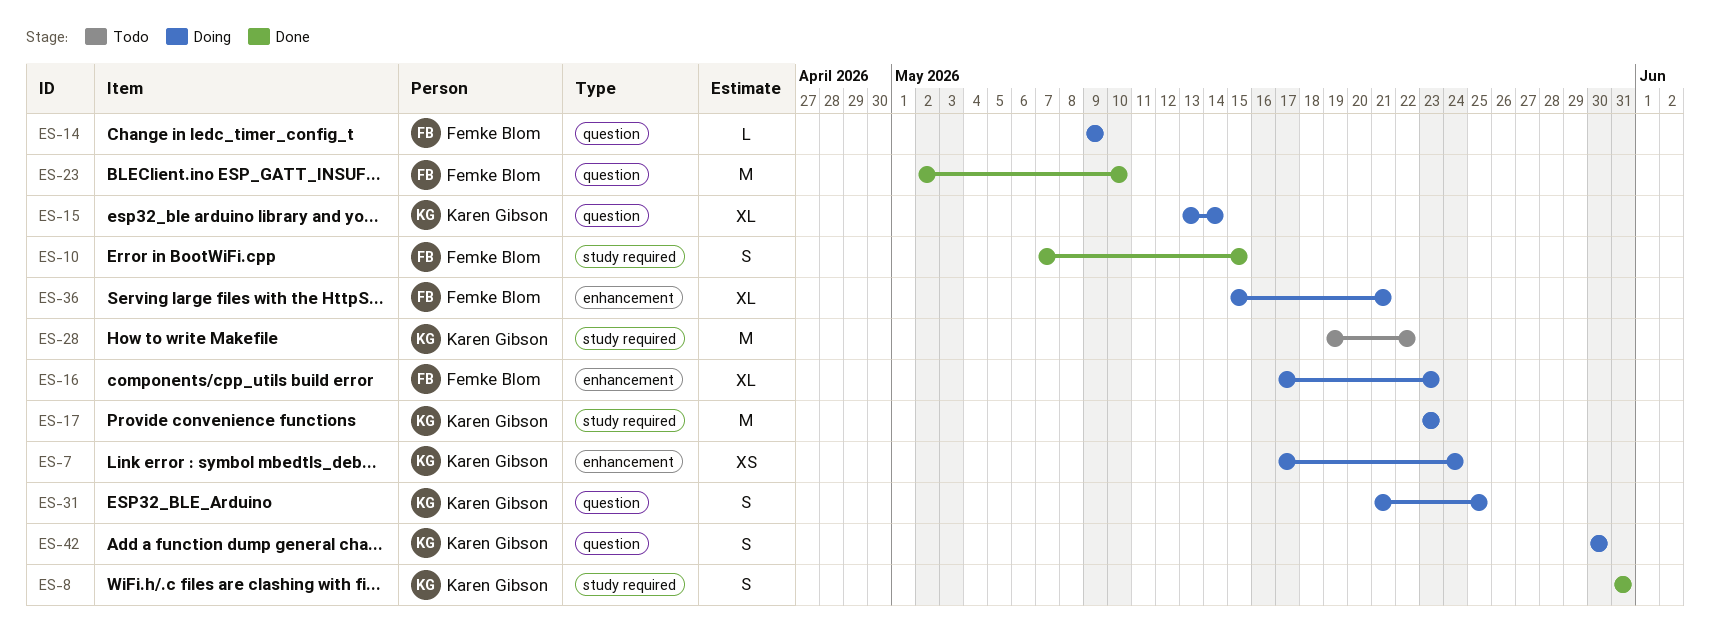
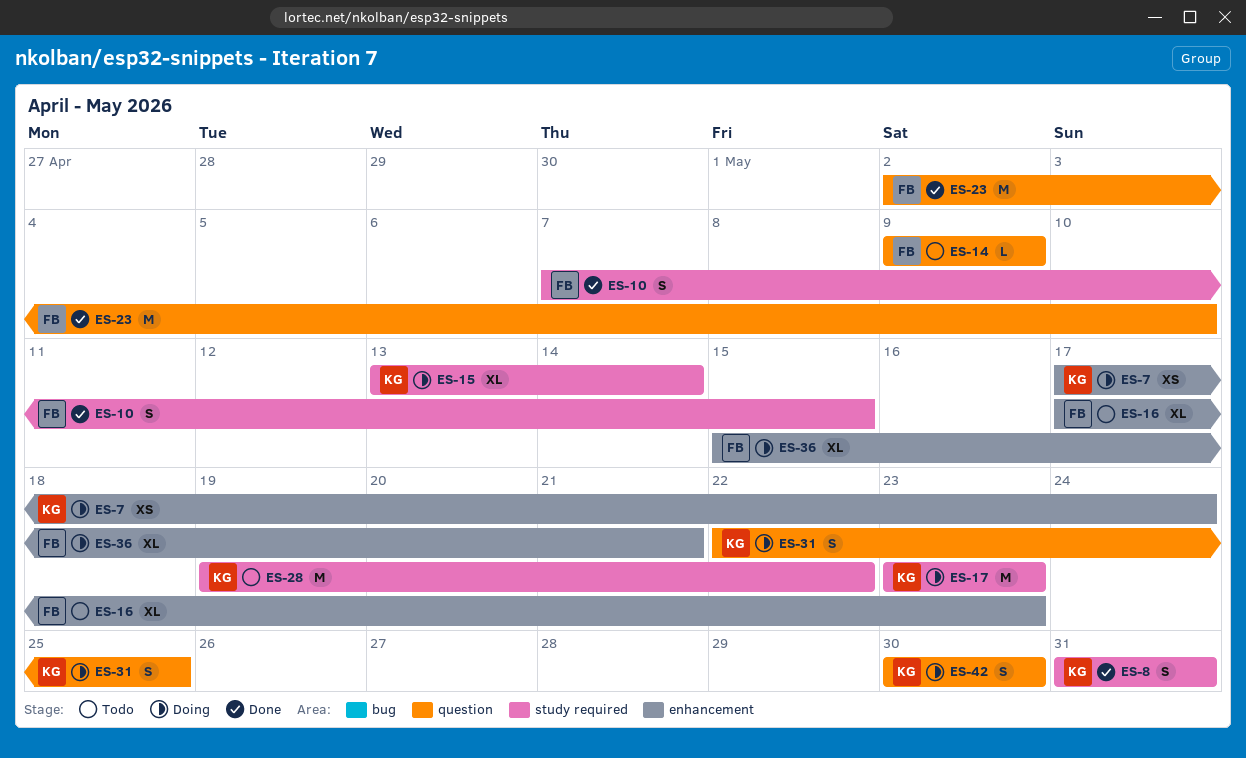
ES-14, status: Doing -> Todo
ES-15, label: question -> study required
ES-16, status: Doing -> Todo
ES-31, start: May 21 -> May 22

